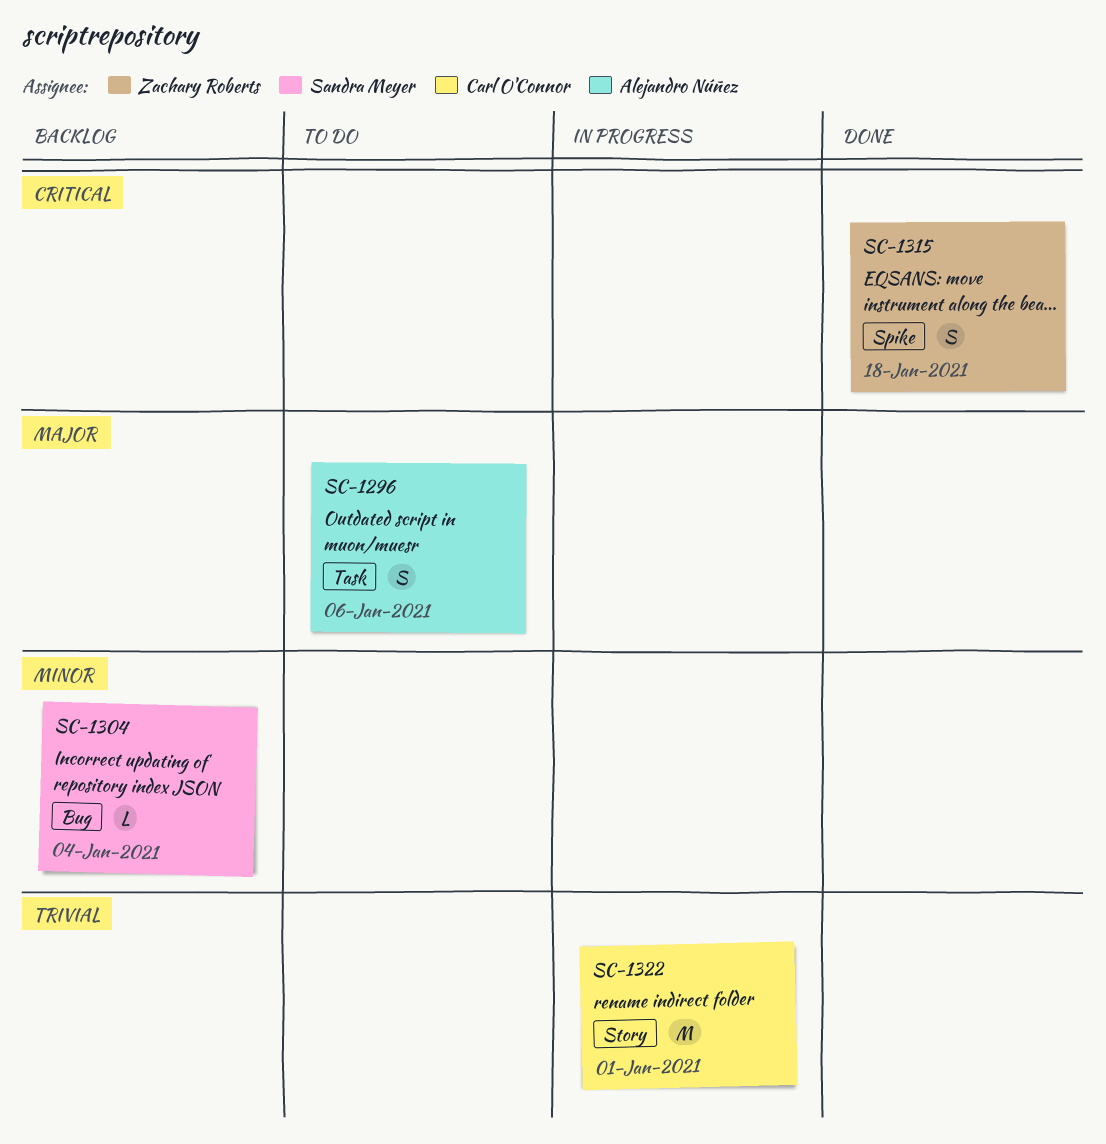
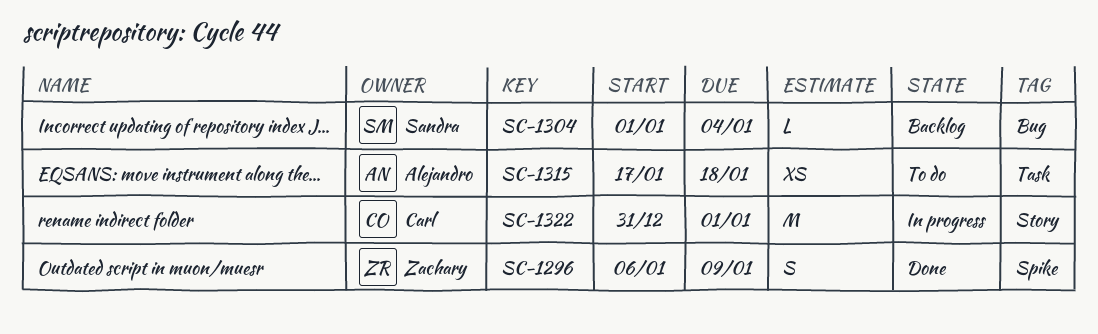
SC-1296, status: To do -> Done
SC-1296, owner: Alejandro Núñez -> Zachary Roberts
SC-1296, label: Task -> Spike
SC-1296, due: Jan 6 -> Jan 9
SC-1315, status: Done -> To do
SC-1315, owner: Zachary Roberts -> Alejandro Núñez
SC-1315, label: Spike -> Task
SC-1315, estimate: S -> XS

